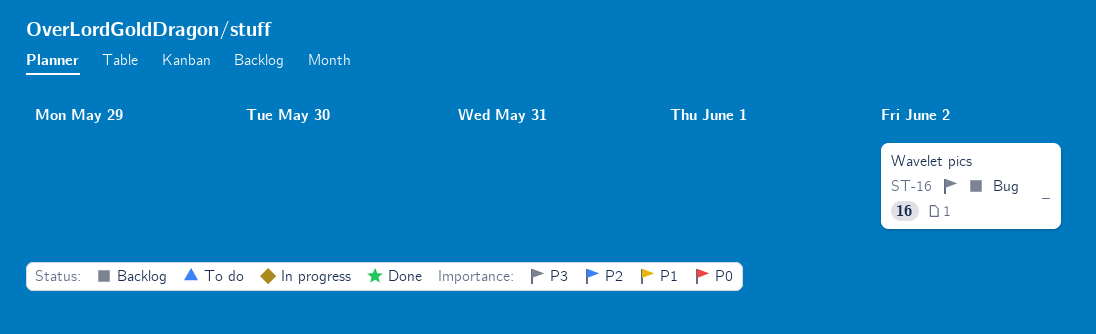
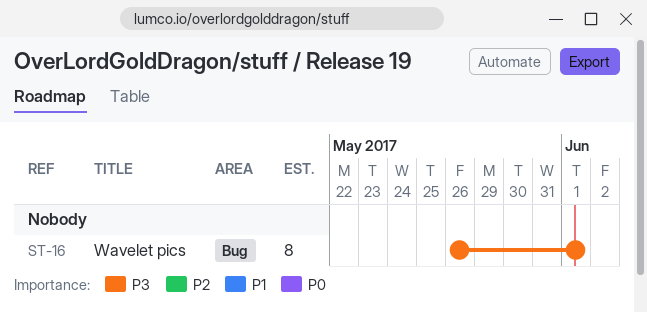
ST-16, estimate: 16 -> 8
ST-16, due: Jun 2 -> Jun 1

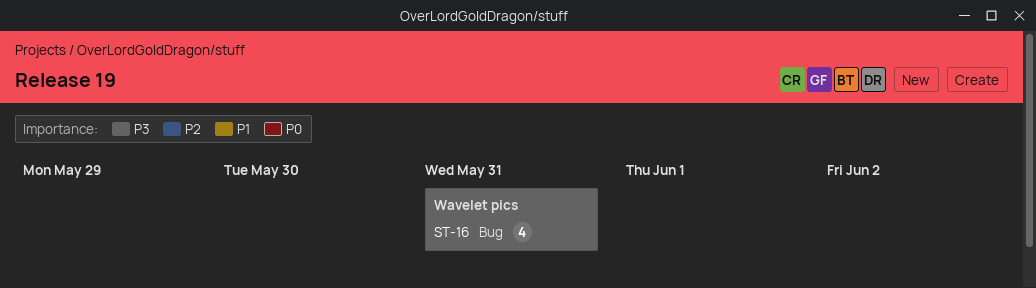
ST-16, estimate: 8 -> 4
ST-16, due: Jun 1 -> May 31

